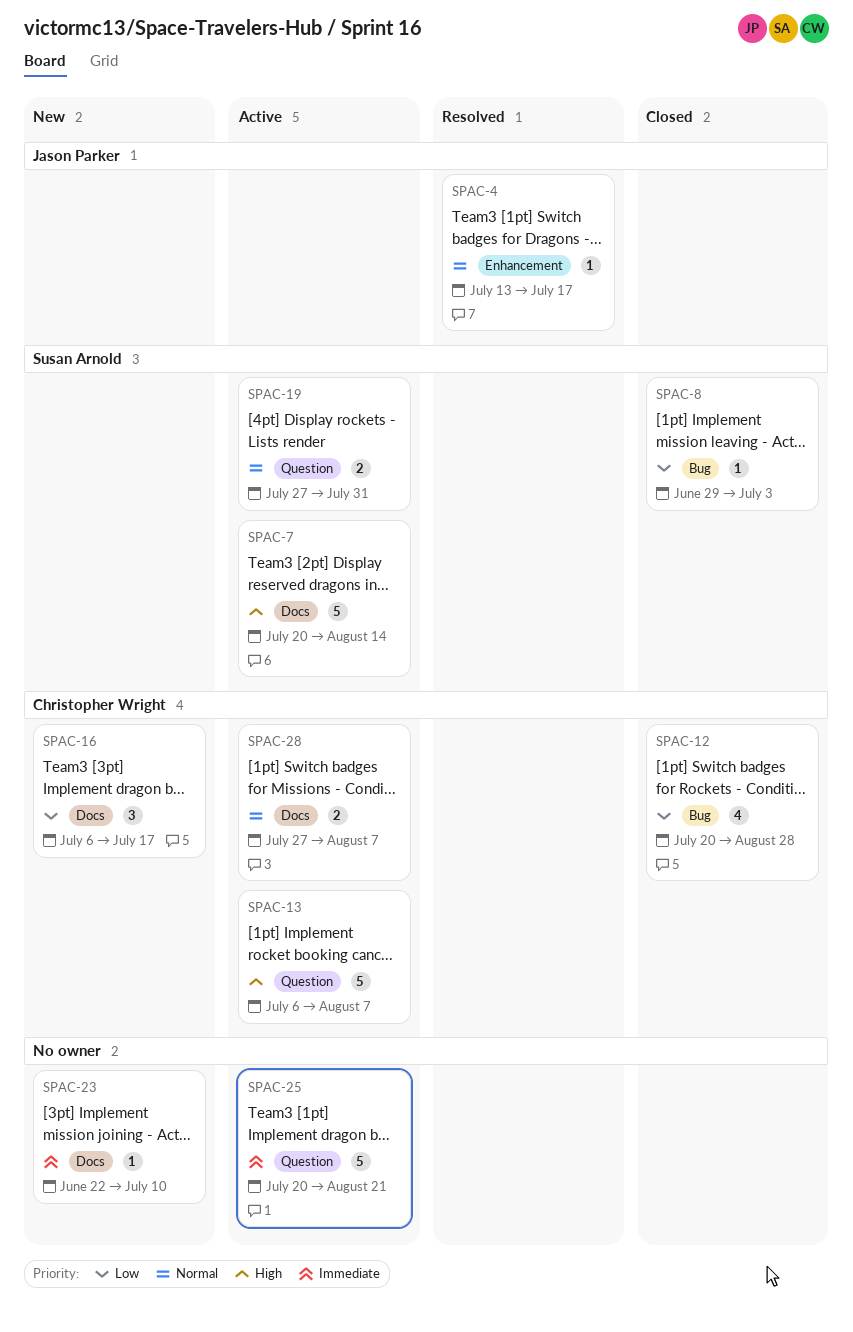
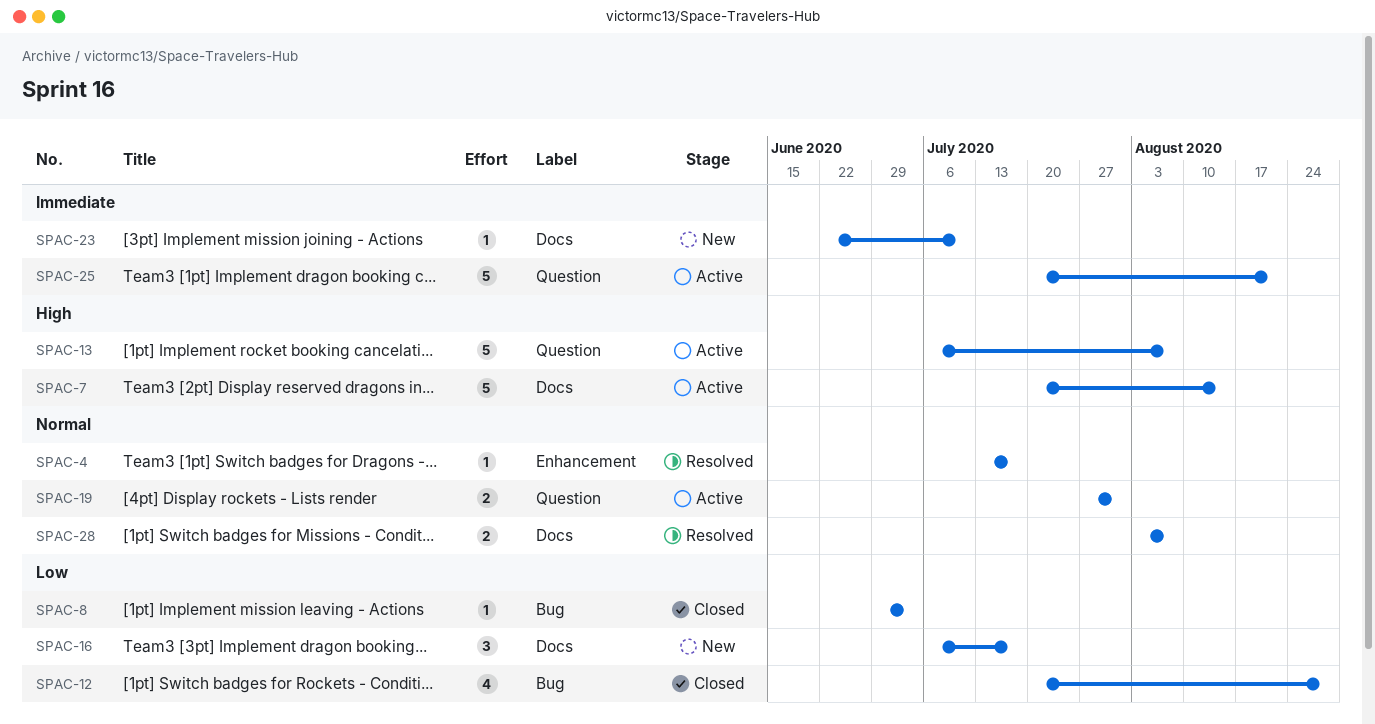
SPAC-28, status: Active -> Resolved
SPAC-28, start: Jul 27 -> Aug 3

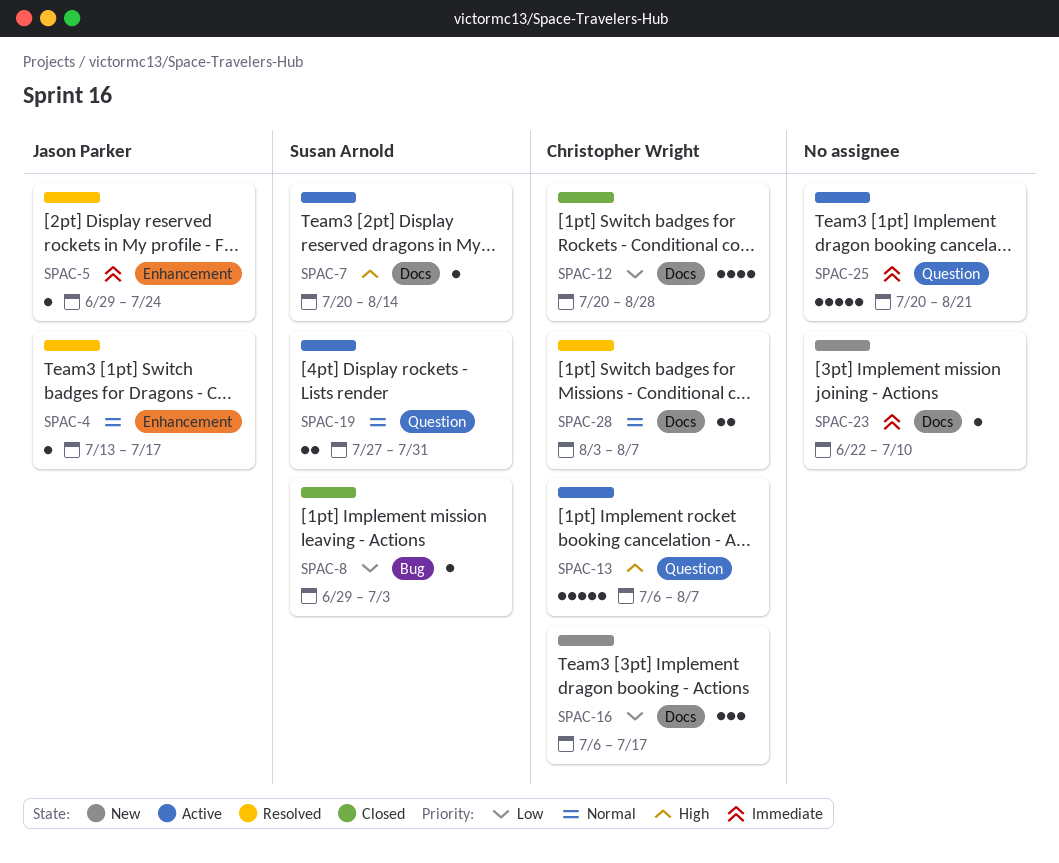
SPAC-5: none -> present
SPAC-7, estimate: 5 -> 1
SPAC-12, label: Bug -> Docs

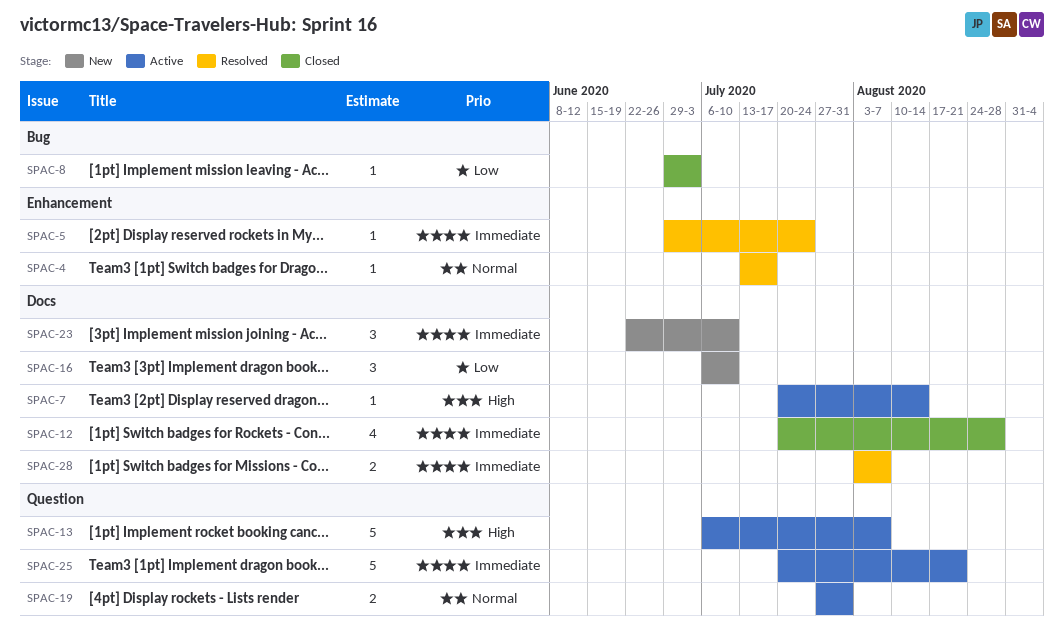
SPAC-12, priority: Low -> Immediate
SPAC-16, due: Jul 17 -> Jul 10
SPAC-23, estimate: 1 -> 3
SPAC-28, priority: Normal -> Immediate

